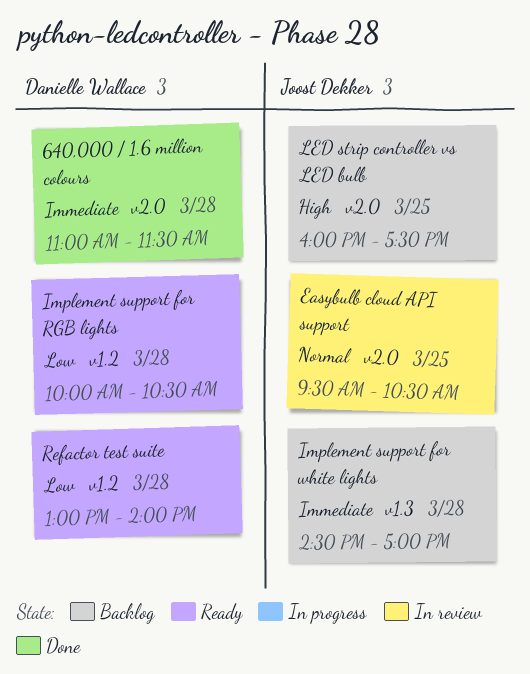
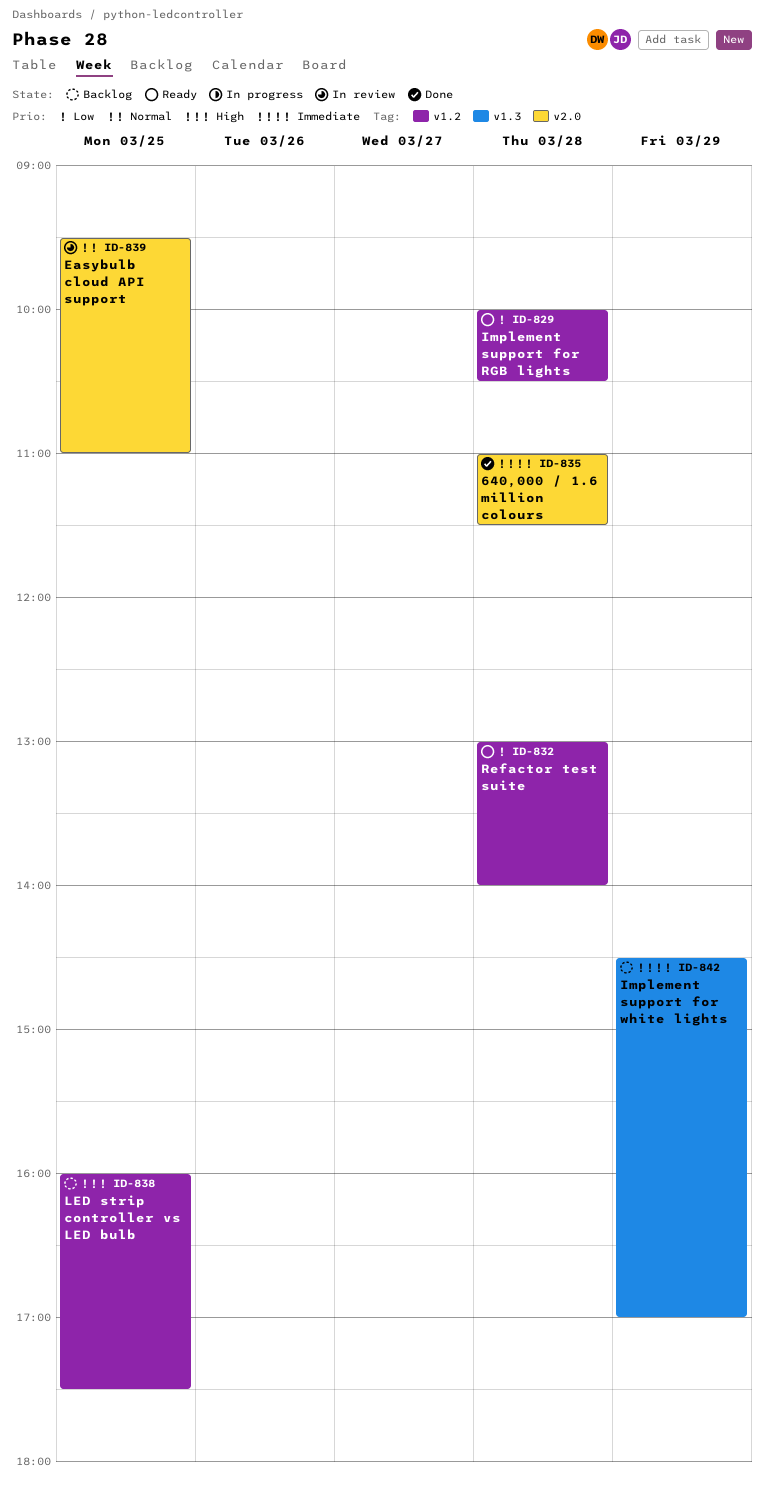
Easybulb cloud API support, ends: 10:30 -> 11:00
Implement support for white lights, day: Mar 28 -> Mar 29
LED strip controller vs LED bulb, label: v2.0 -> v1.2

